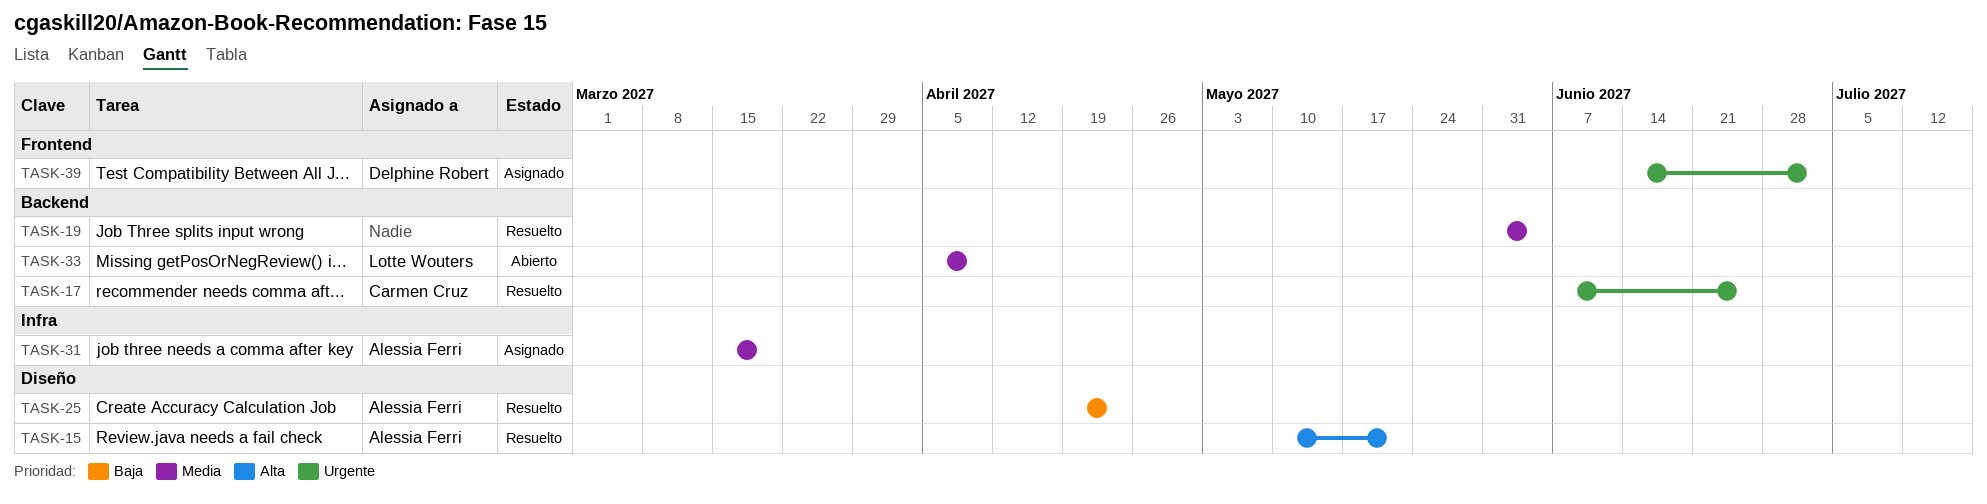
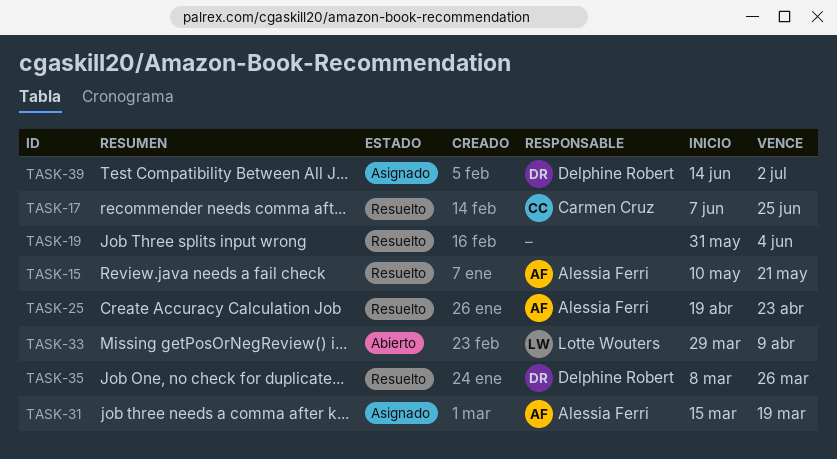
TASK-33, start: Apr 5 -> Mar 29
TASK-35: none -> present

